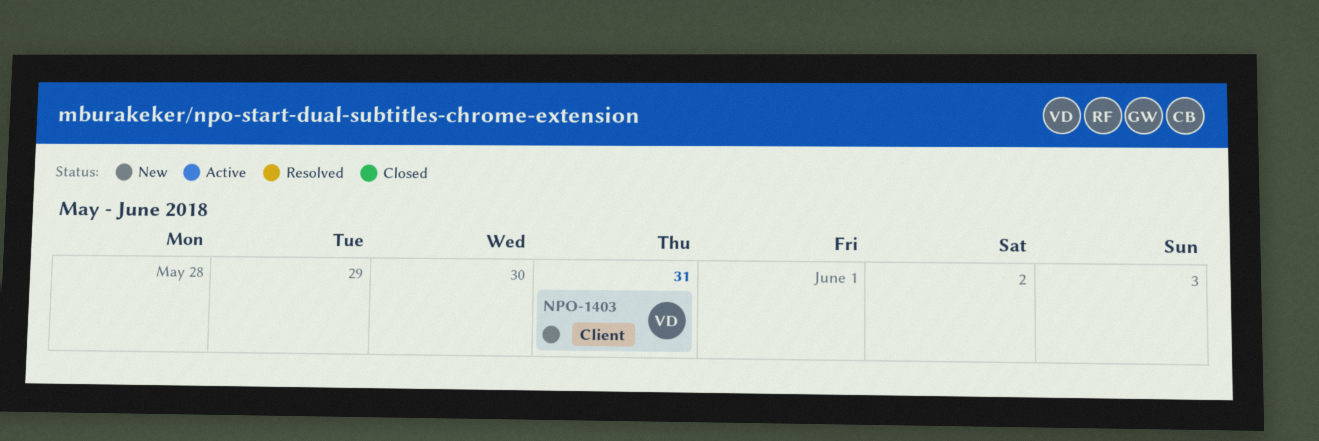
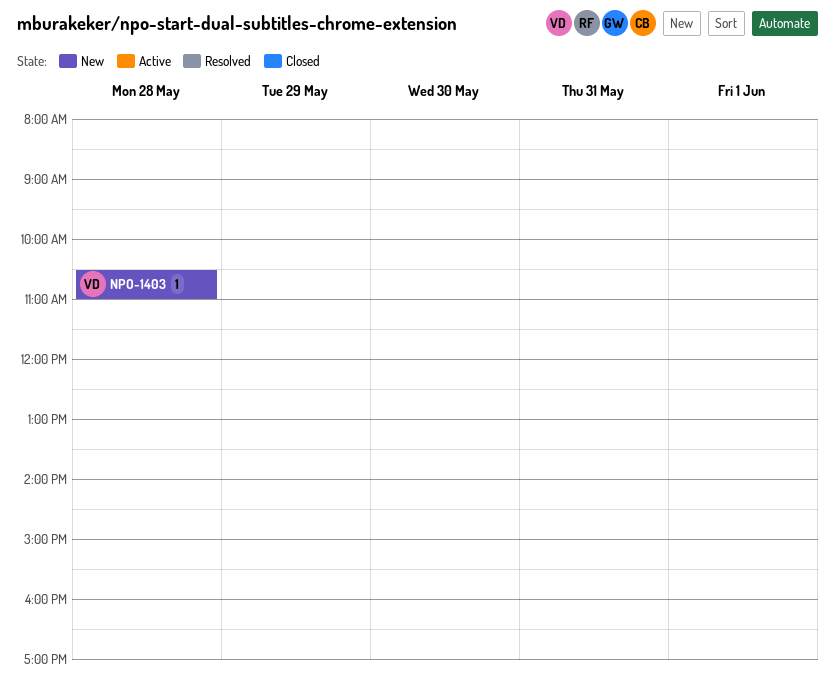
NPO-1403, day: May 31 -> May 28

